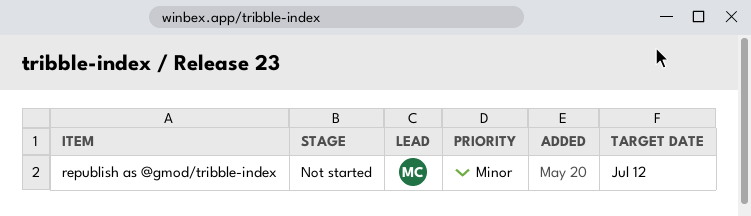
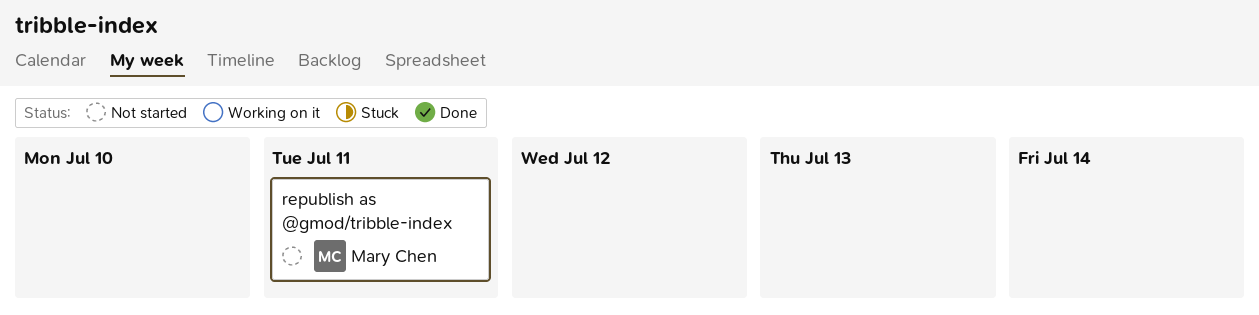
republish as @gmod/tribble-index, due: Jul 12 -> Jul 11

